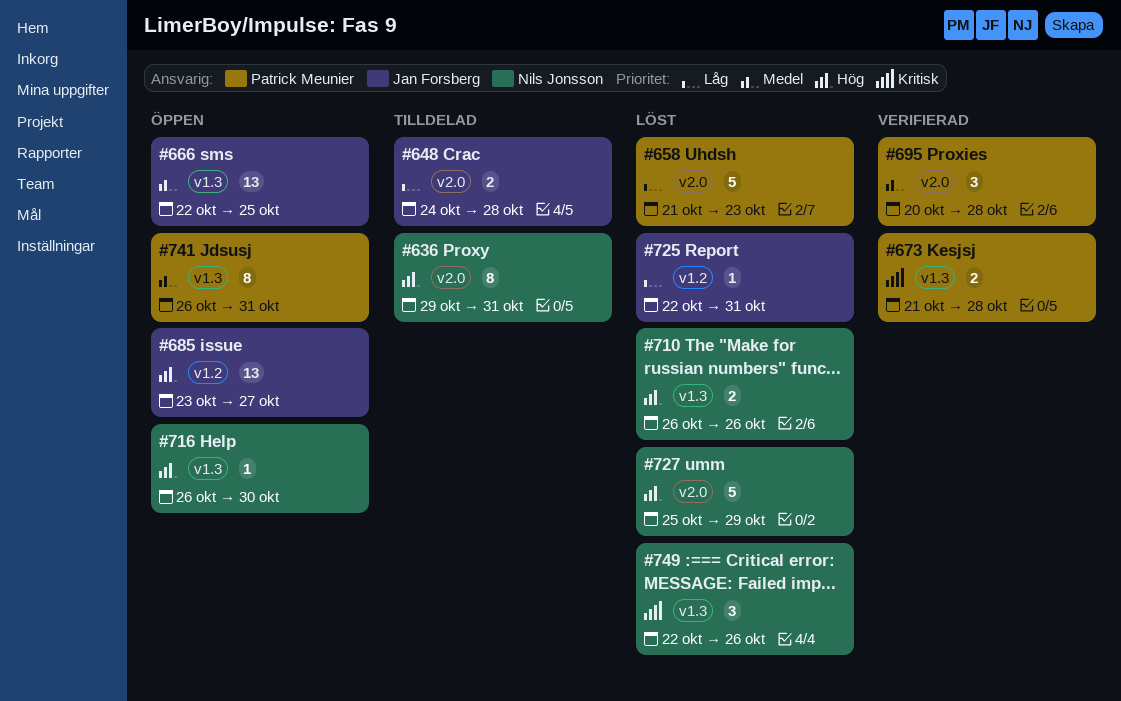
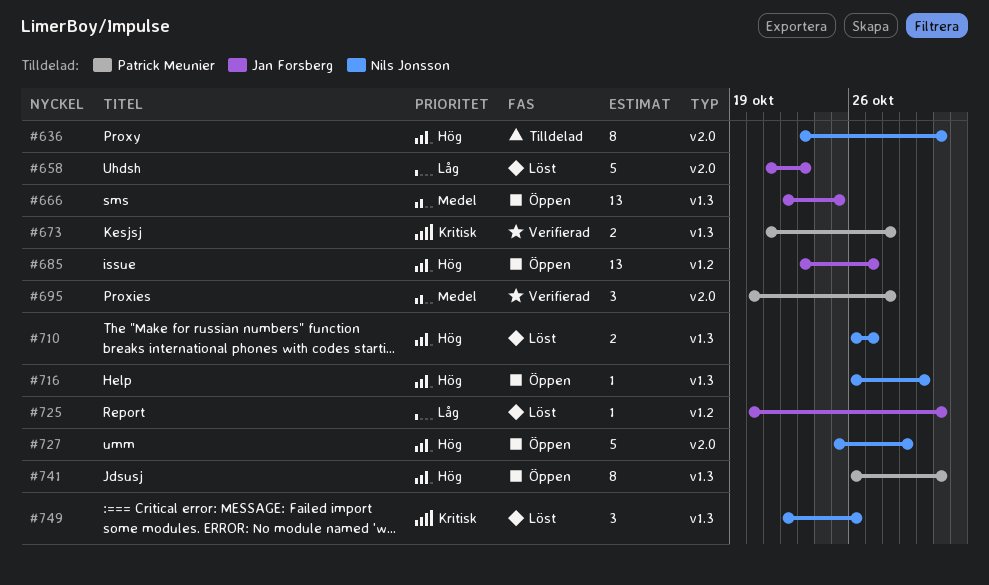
#636, start: Oct 29 -> Oct 23
#648: present -> none
#658, owner: Patrick Meunier -> Jan Forsberg
#710, due: Oct 26 -> Oct 27
#725, start: Oct 22 -> Oct 20
#727, status: Löst -> Öppen
#741, priority: Medel -> Hög

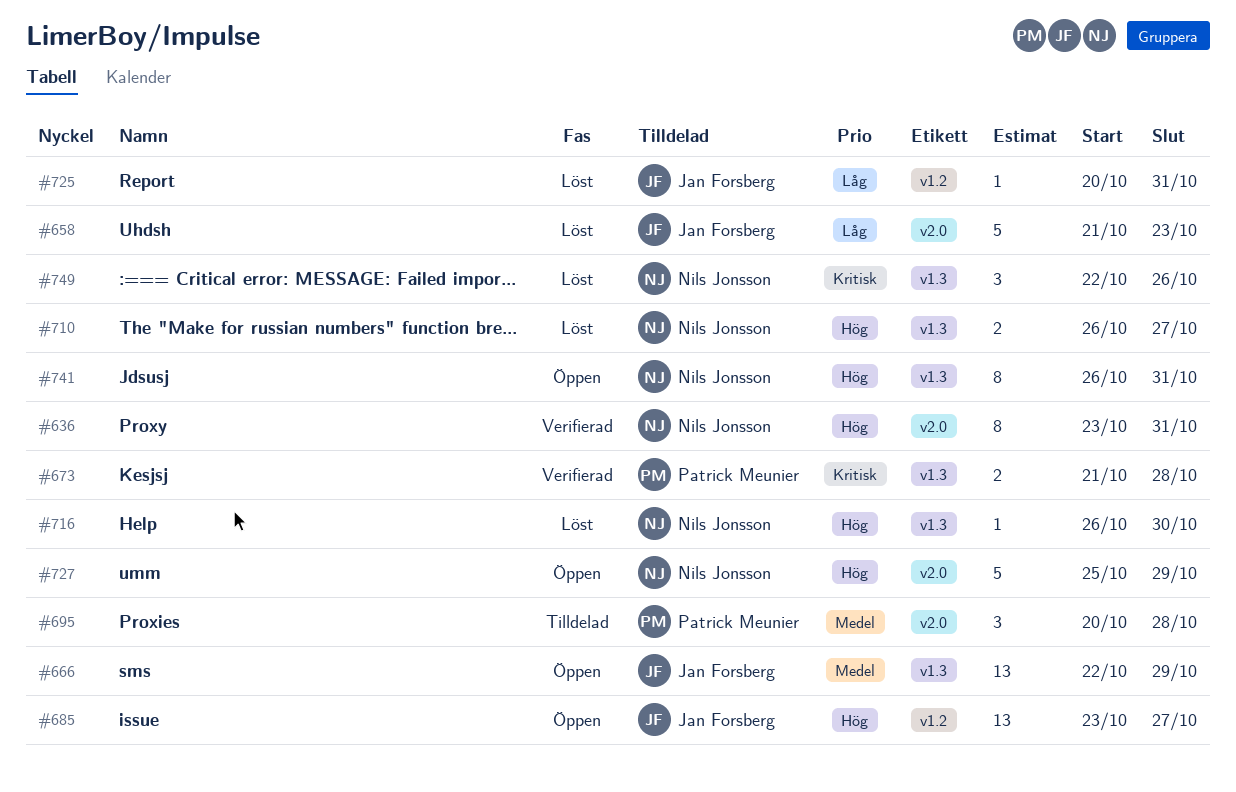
#636, status: Tilldelad -> Verifierad
#666, due: Oct 25 -> Oct 29
#695, status: Verifierad -> Tilldelad
#716, status: Öppen -> Löst
#741, owner: Patrick Meunier -> Nils Jonsson

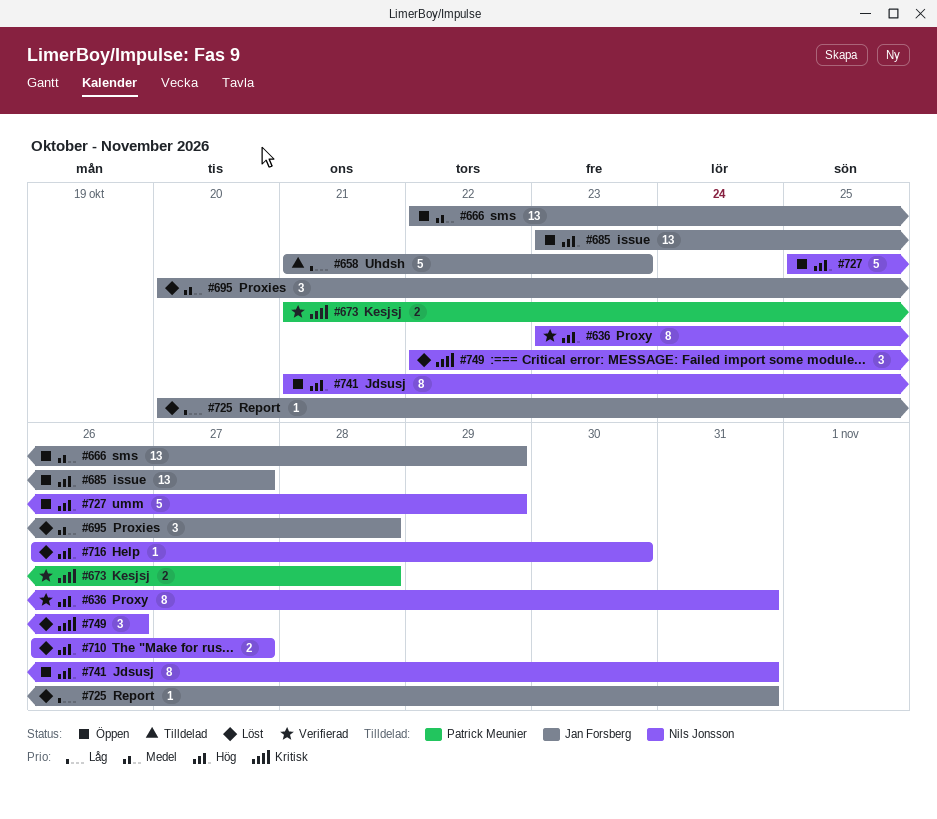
#658, status: Löst -> Tilldelad
#695, status: Tilldelad -> Löst
#695, owner: Patrick Meunier -> Jan Forsberg
#741, start: Oct 26 -> Oct 21

